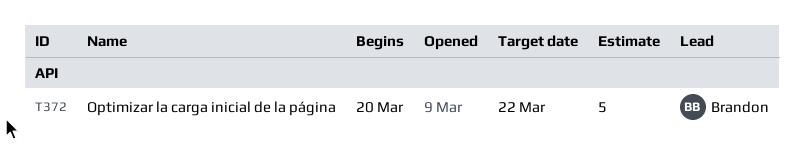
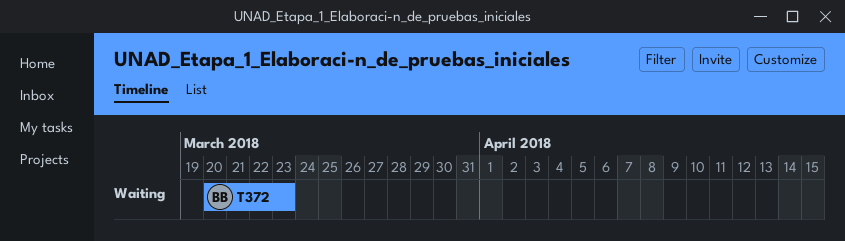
T372, due: Mar 22 -> Mar 23

